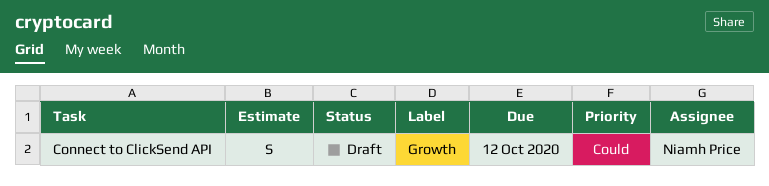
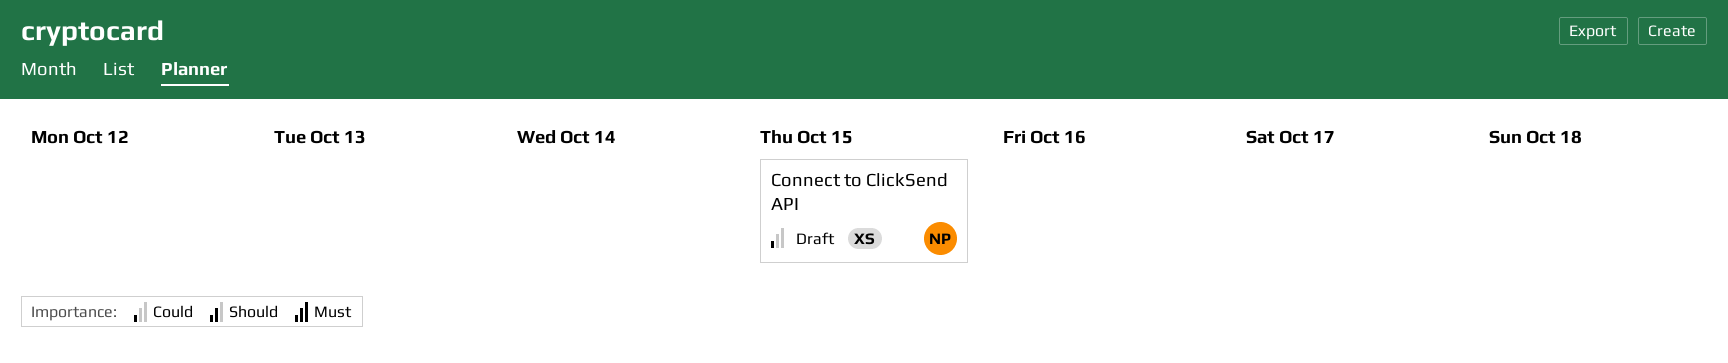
Connect to ClickSend API, estimate: S -> XS
Connect to ClickSend API, due: Oct 12 -> Oct 15

